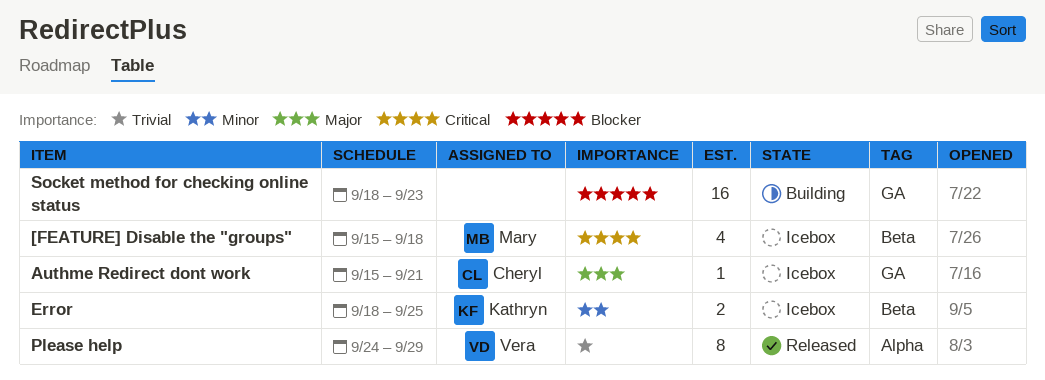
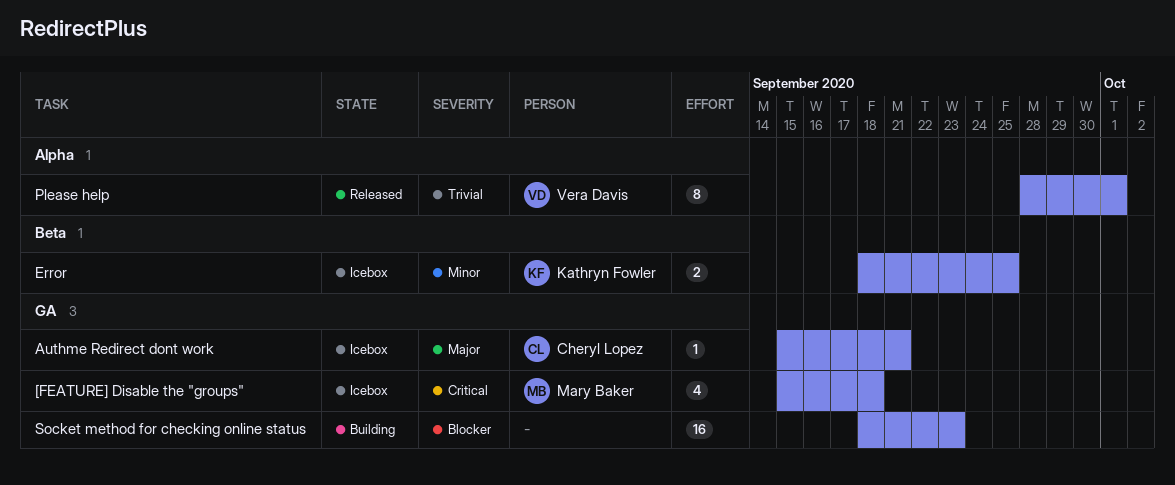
[FEATURE] Disable the "groups", label: Beta -> GA
Please help, start: Sep 24 -> Sep 28
Please help, due: Sep 29 -> Oct 1

